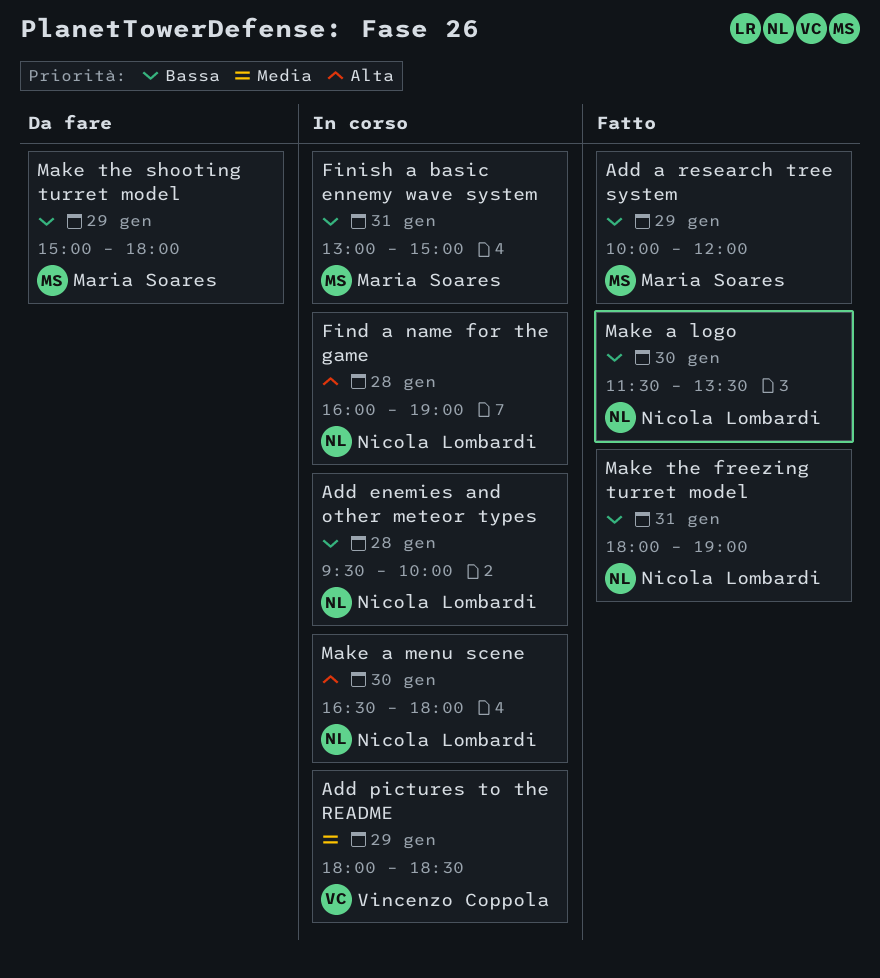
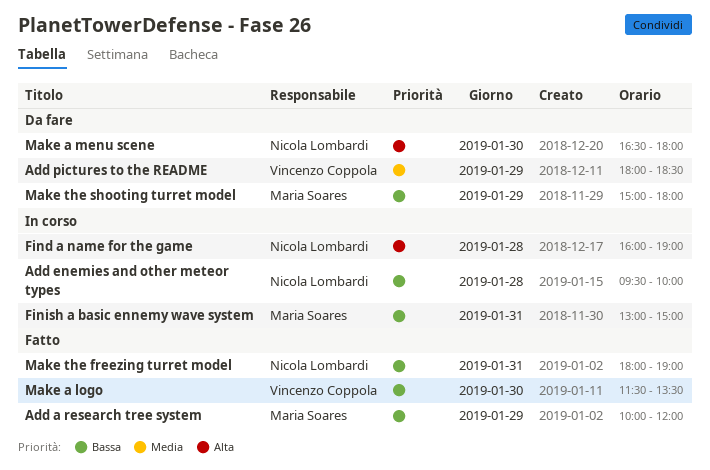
Add pictures to the README, status: In corso -> Da fare
Make a logo, owner: Nicola Lombardi -> Vincenzo Coppola
Make a menu scene, status: In corso -> Da fare

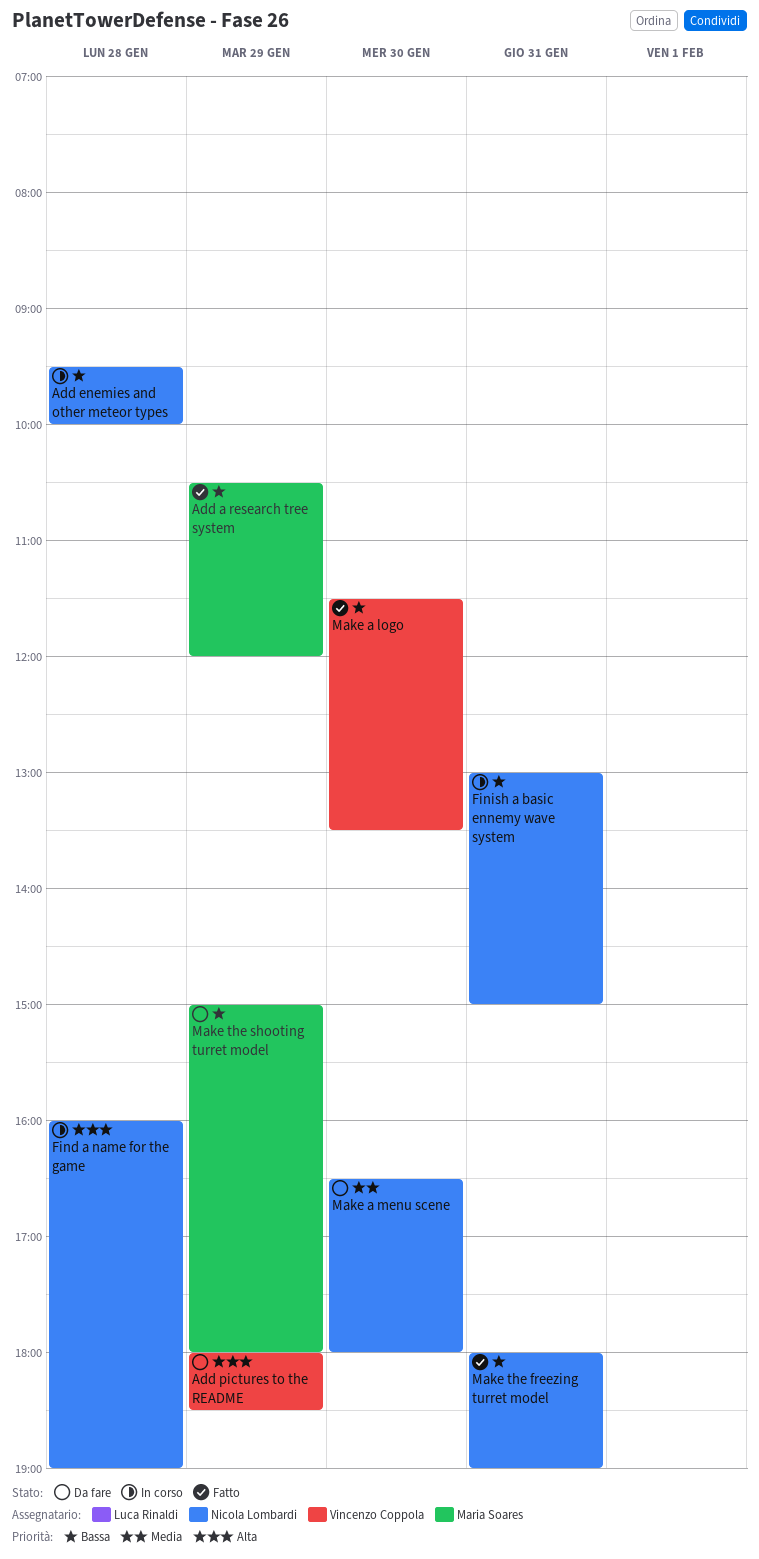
Add a research tree system, begins: 10:00 -> 10:30
Add pictures to the README, priority: Media -> Alta
Finish a basic ennemy wave system, owner: Maria Soares -> Nicola Lombardi
Make a menu scene, priority: Alta -> Media

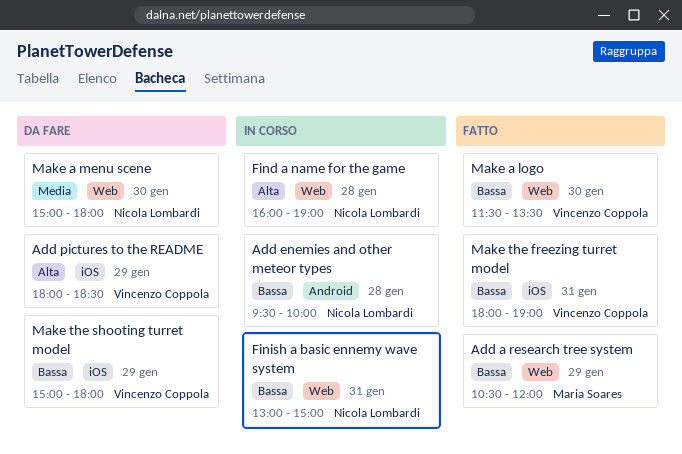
Make a menu scene, begins: 16:30 -> 15:00
Make the freezing turret model, owner: Nicola Lombardi -> Vincenzo Coppola
Make the shooting turret model, owner: Maria Soares -> Vincenzo Coppola

